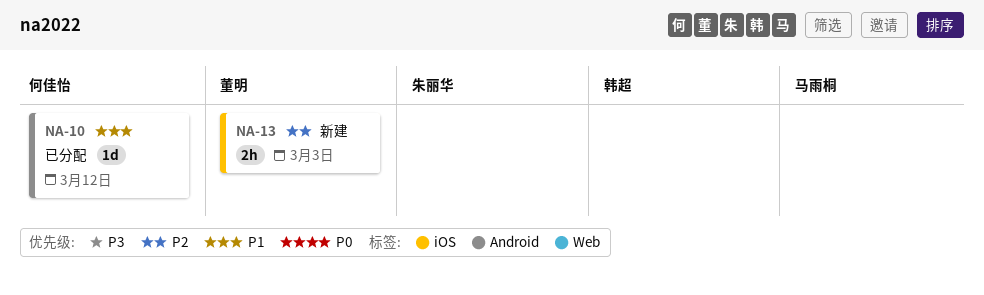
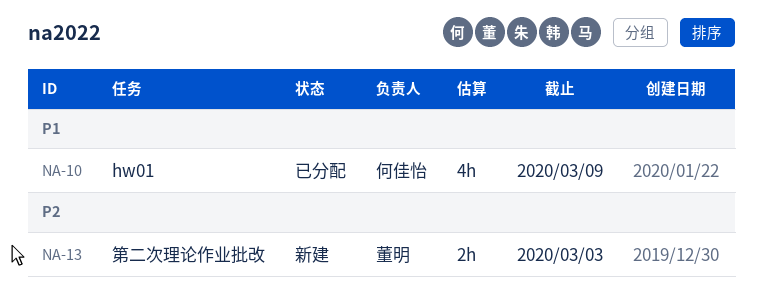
NA-10, estimate: 1d -> 4h
NA-10, due: Mar 12 -> Mar 9

